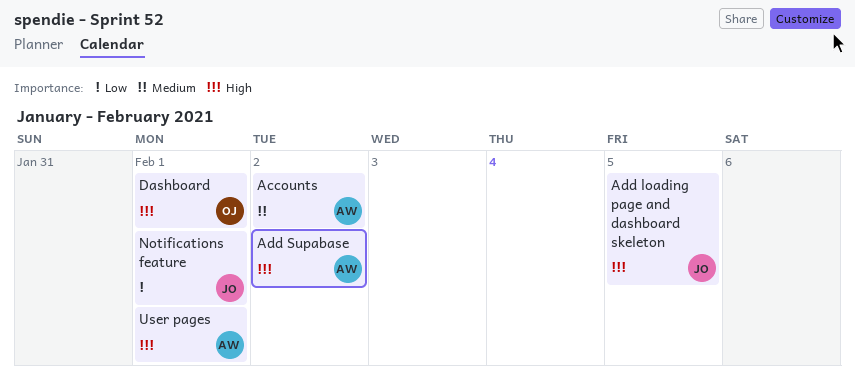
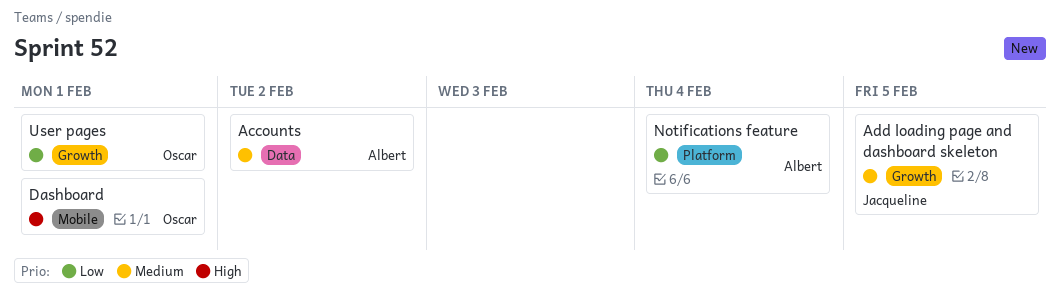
Add loading page and dashboard skeleton, priority: High -> Medium
Add Supabase: present -> none
Notifications feature, owner: Jacqueline -> Albert
Notifications feature, due: Feb 1 -> Feb 4
User pages, owner: Albert -> Oscar
User pages, priority: High -> Low

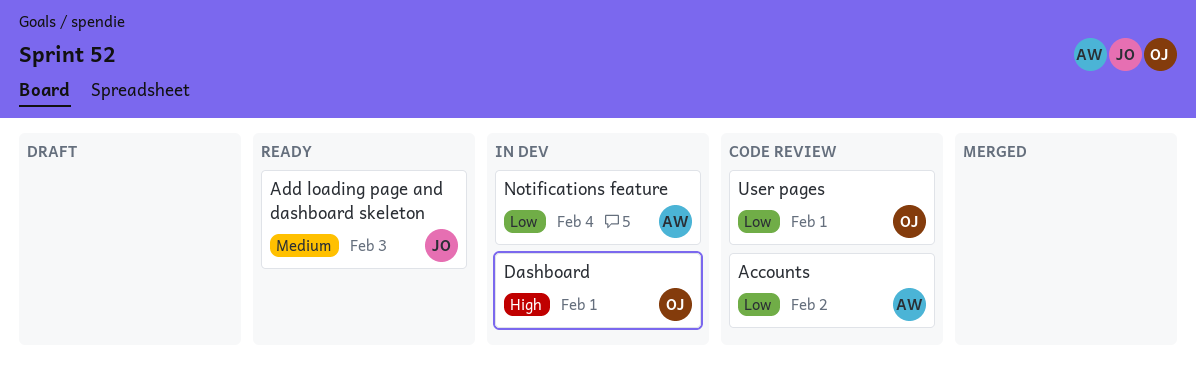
Accounts, priority: Medium -> Low
Add loading page and dashboard skeleton, due: Feb 5 -> Feb 3

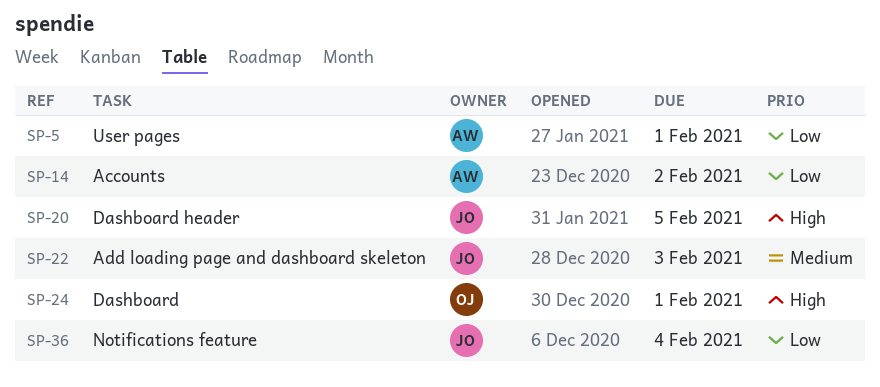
Dashboard header: none -> present
Notifications feature, owner: AW -> JO
User pages, owner: OJ -> AW

